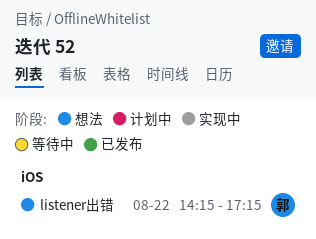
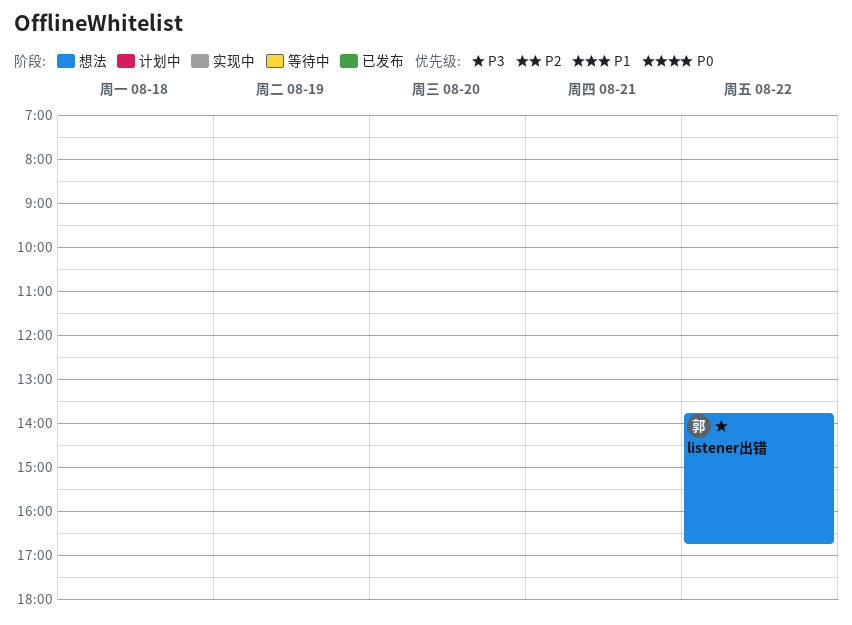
listener出错, begins: 14:15 -> 13:45
listener出错, ends: 17:15 -> 16:45

